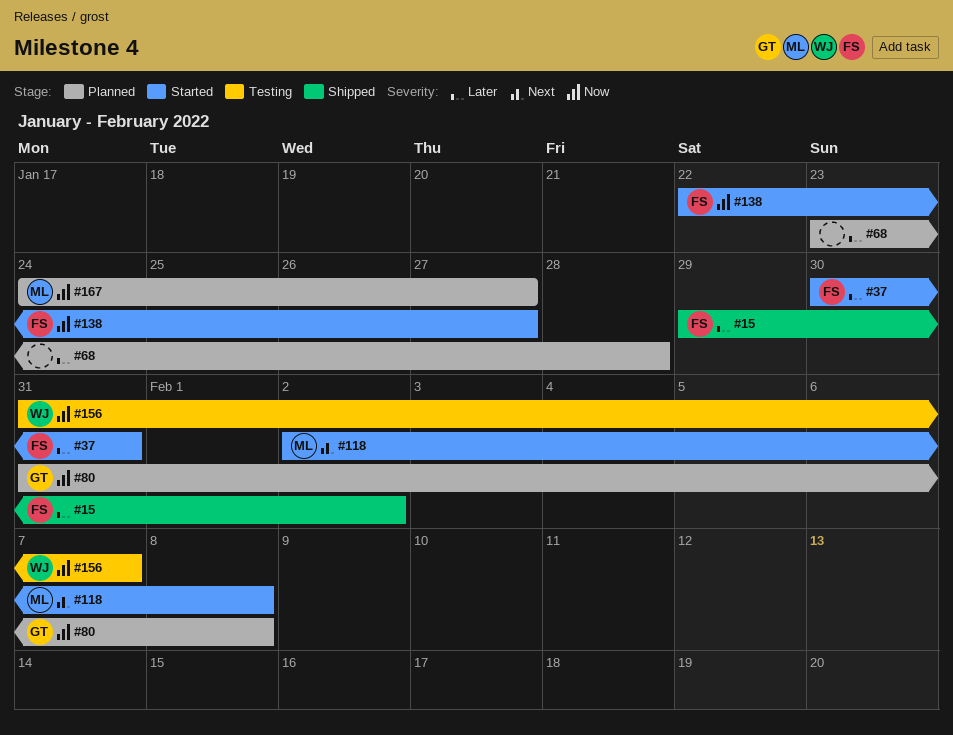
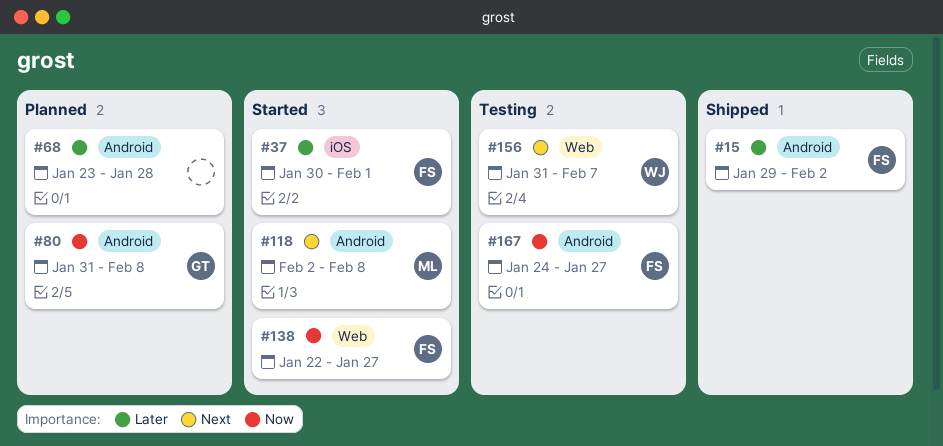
#37, due: Jan 31 -> Feb 1
#156, priority: Now -> Next
#167, status: Planned -> Testing
#167, owner: ML -> FS

